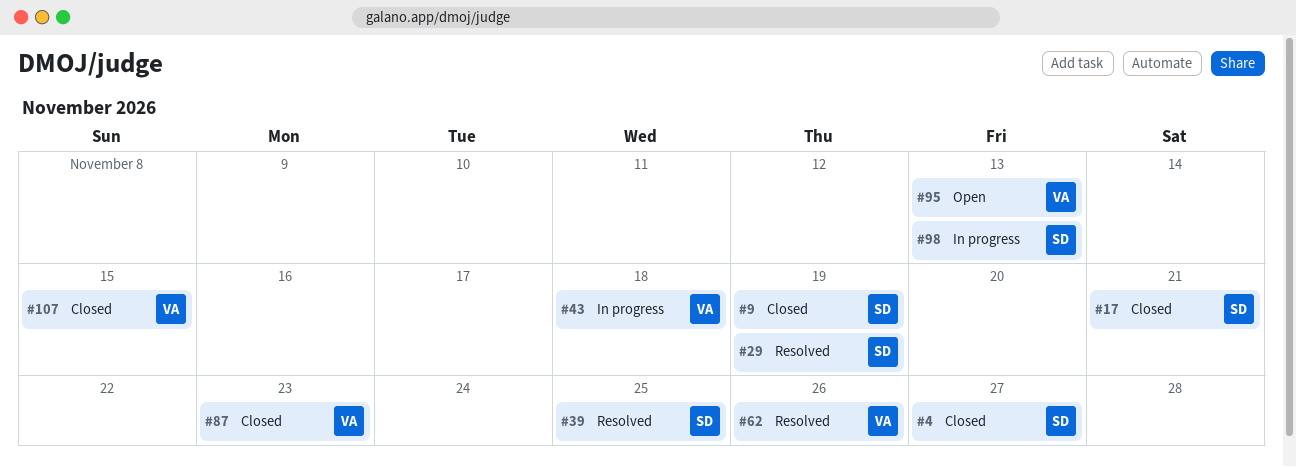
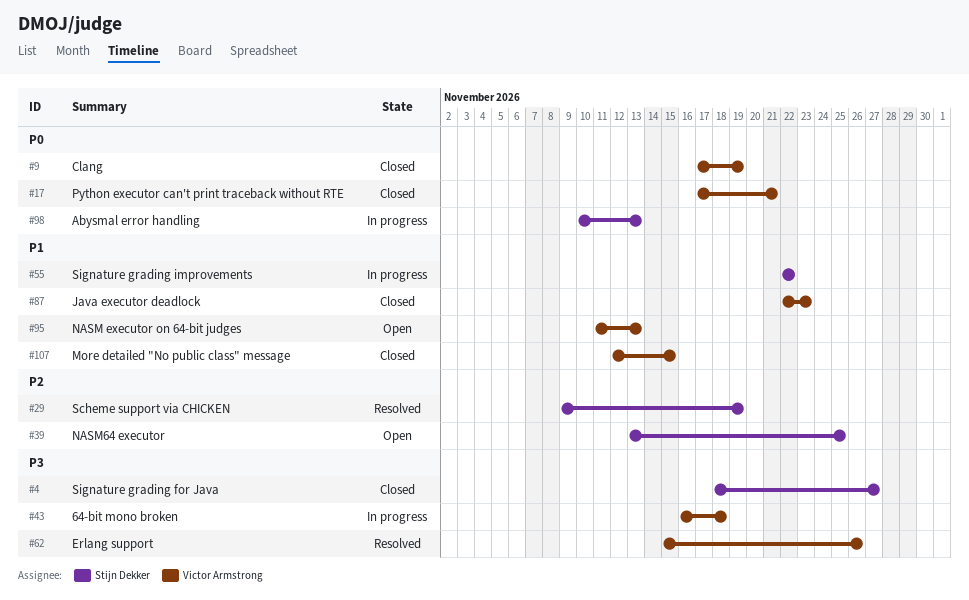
#9, owner: Stijn Dekker -> Victor Armstrong
#17, owner: Stijn Dekker -> Victor Armstrong
#39, status: Resolved -> Open
#55: none -> present

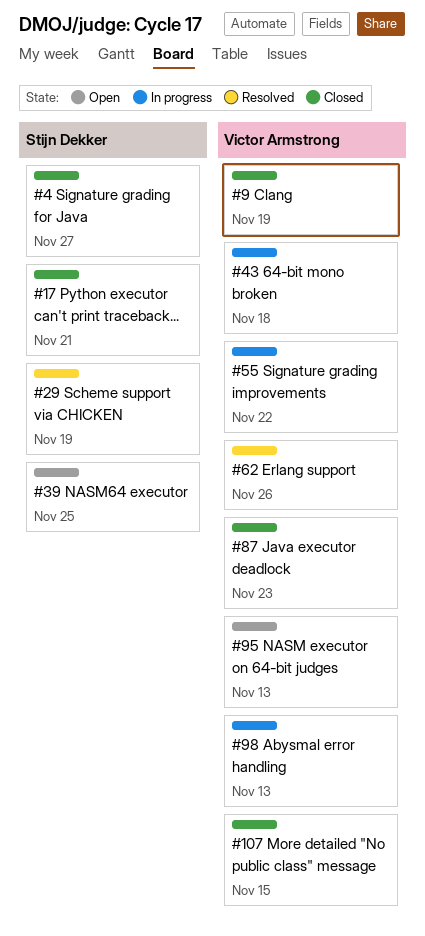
#17, owner: Victor Armstrong -> Stijn Dekker
#55, owner: Stijn Dekker -> Victor Armstrong
#98, owner: Stijn Dekker -> Victor Armstrong

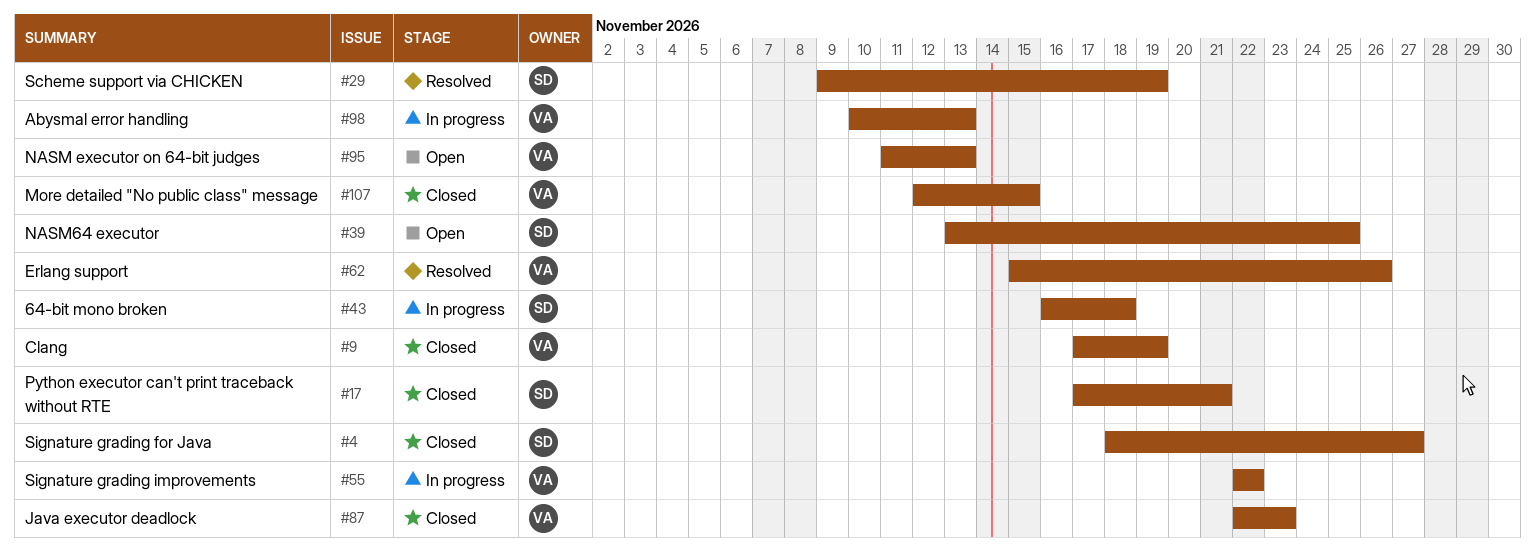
#43, owner: Victor Armstrong -> Stijn Dekker

